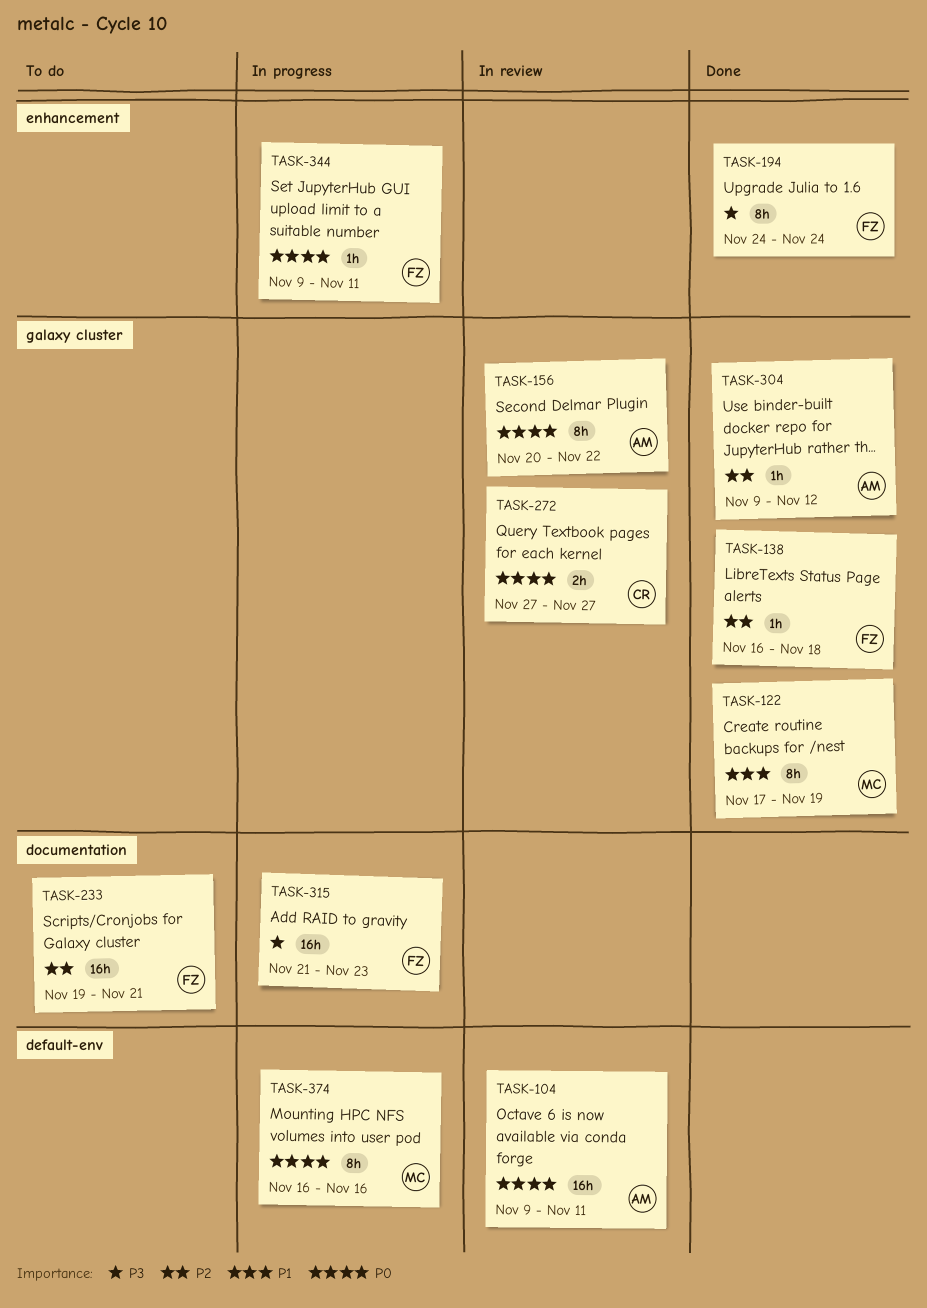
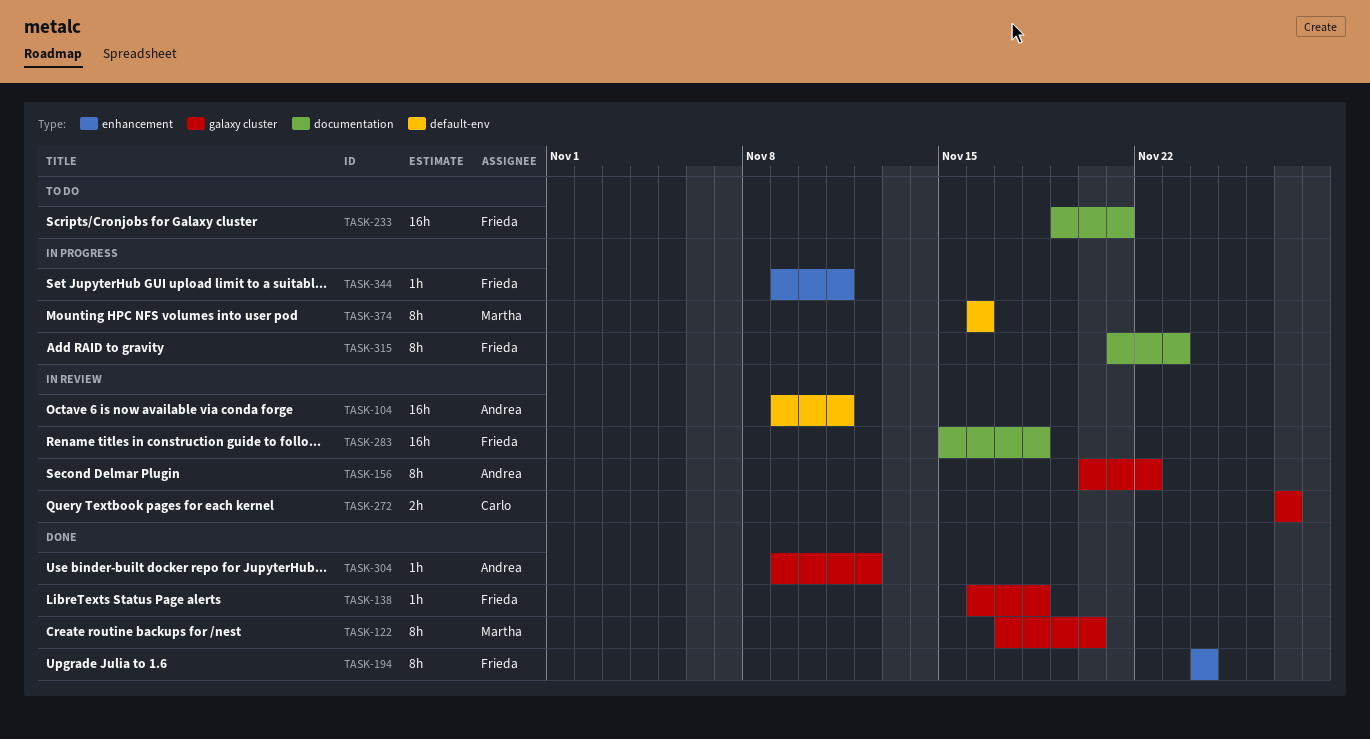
TASK-122, due: Nov 19 -> Nov 20
TASK-283: none -> present
TASK-315, estimate: 16h -> 8h

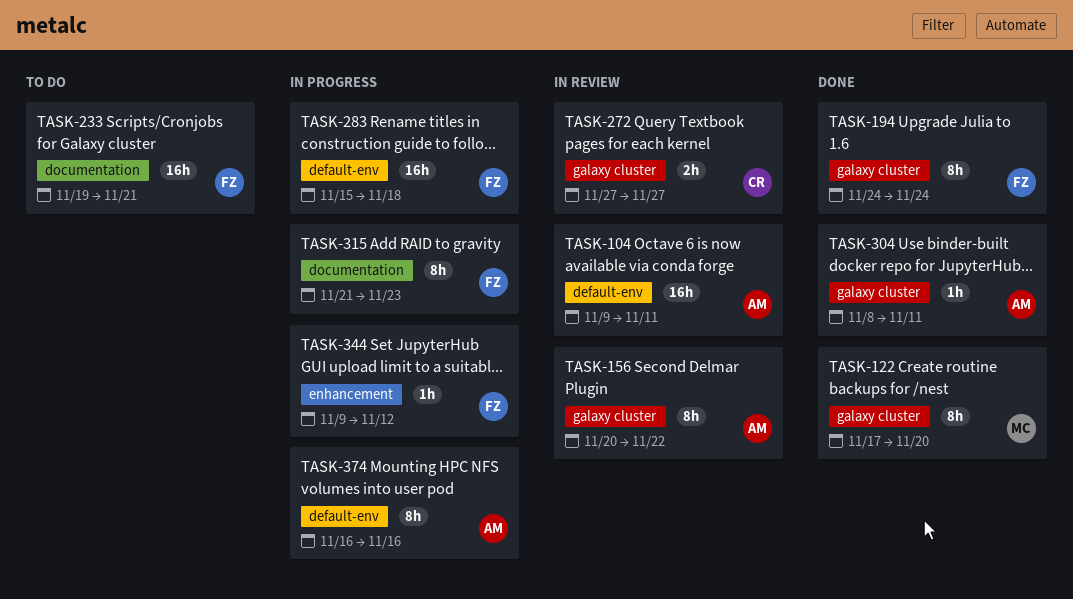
TASK-138: present -> none
TASK-194, label: enhancement -> galaxy cluster
TASK-283, status: In review -> In progress
TASK-283, label: documentation -> default-env
TASK-304, start: Nov 9 -> Nov 8
TASK-304, due: Nov 12 -> Nov 11
TASK-344, due: Nov 11 -> Nov 12
TASK-374, owner: Martha -> Andrea

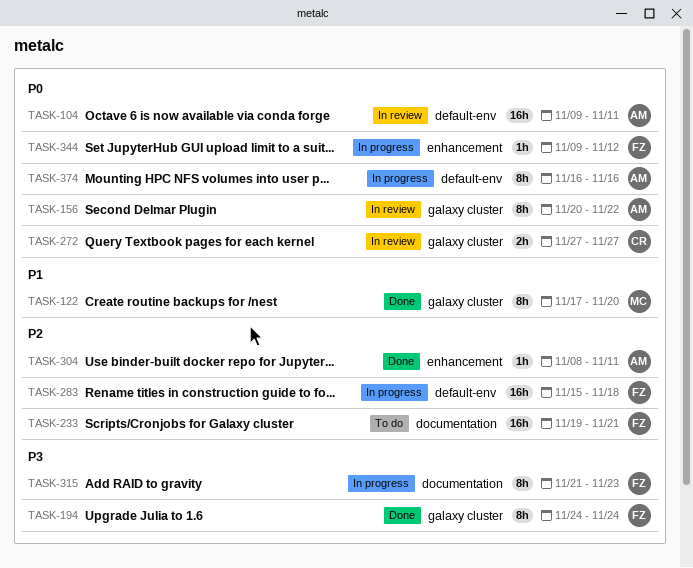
TASK-304, label: galaxy cluster -> enhancement

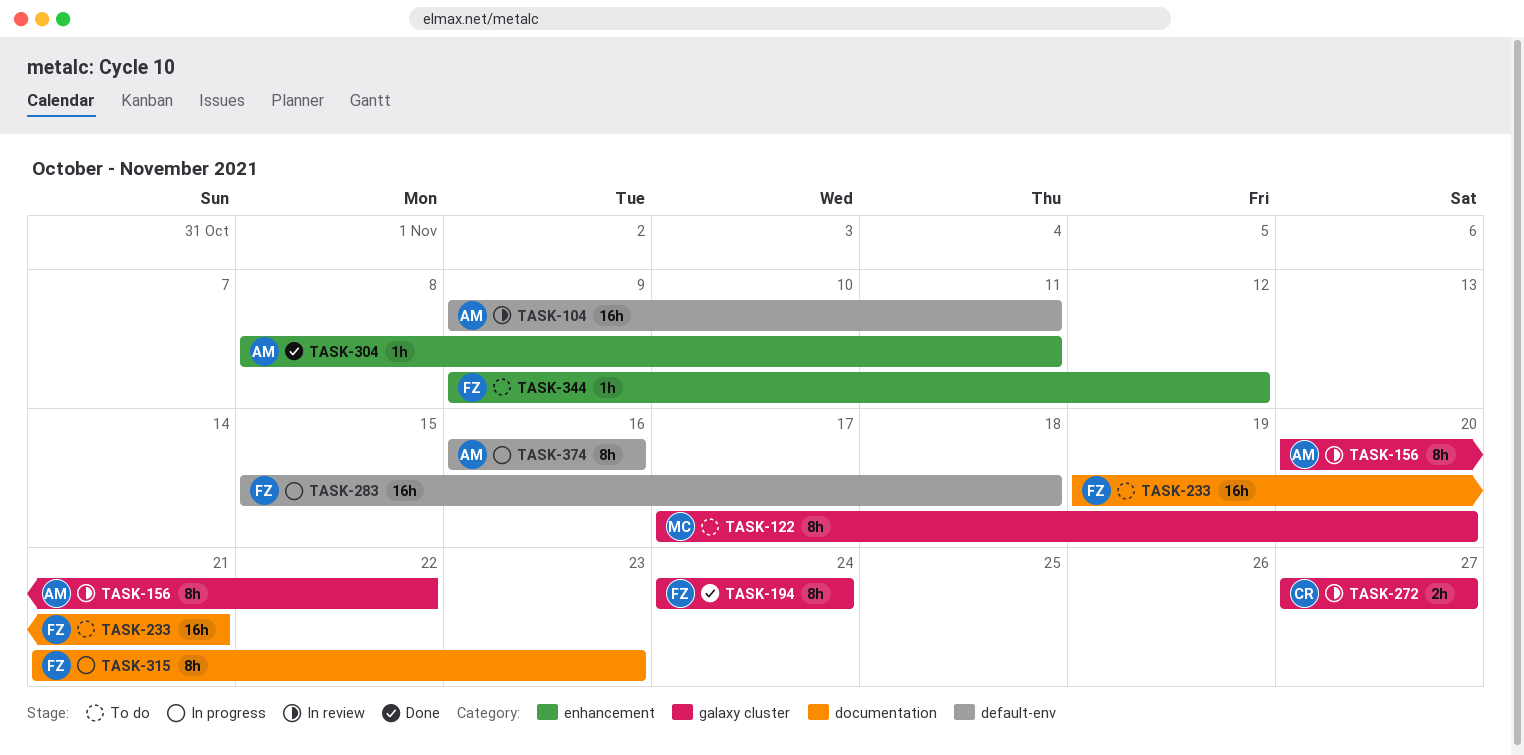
TASK-122, status: Done -> To do
TASK-344, status: In progress -> To do

